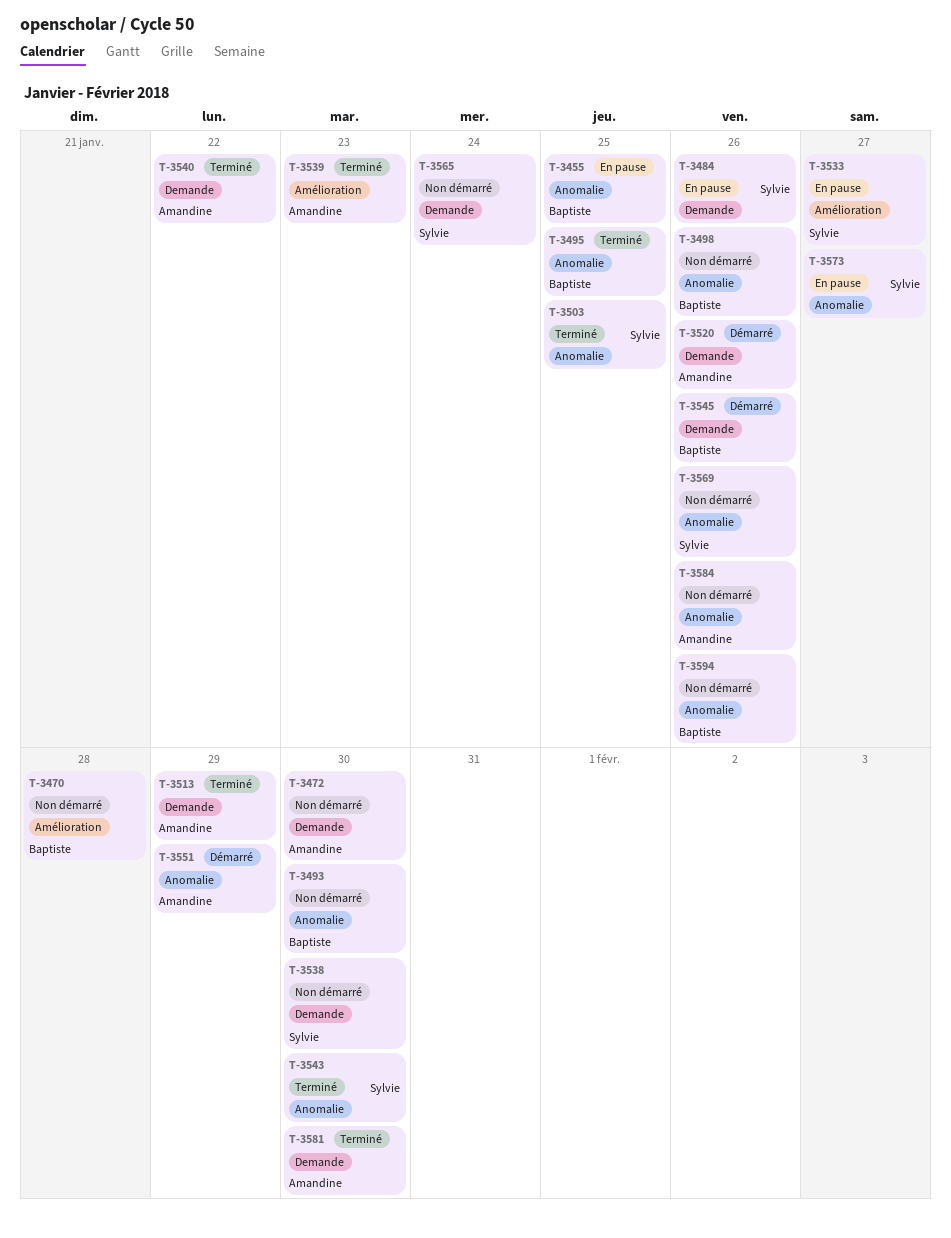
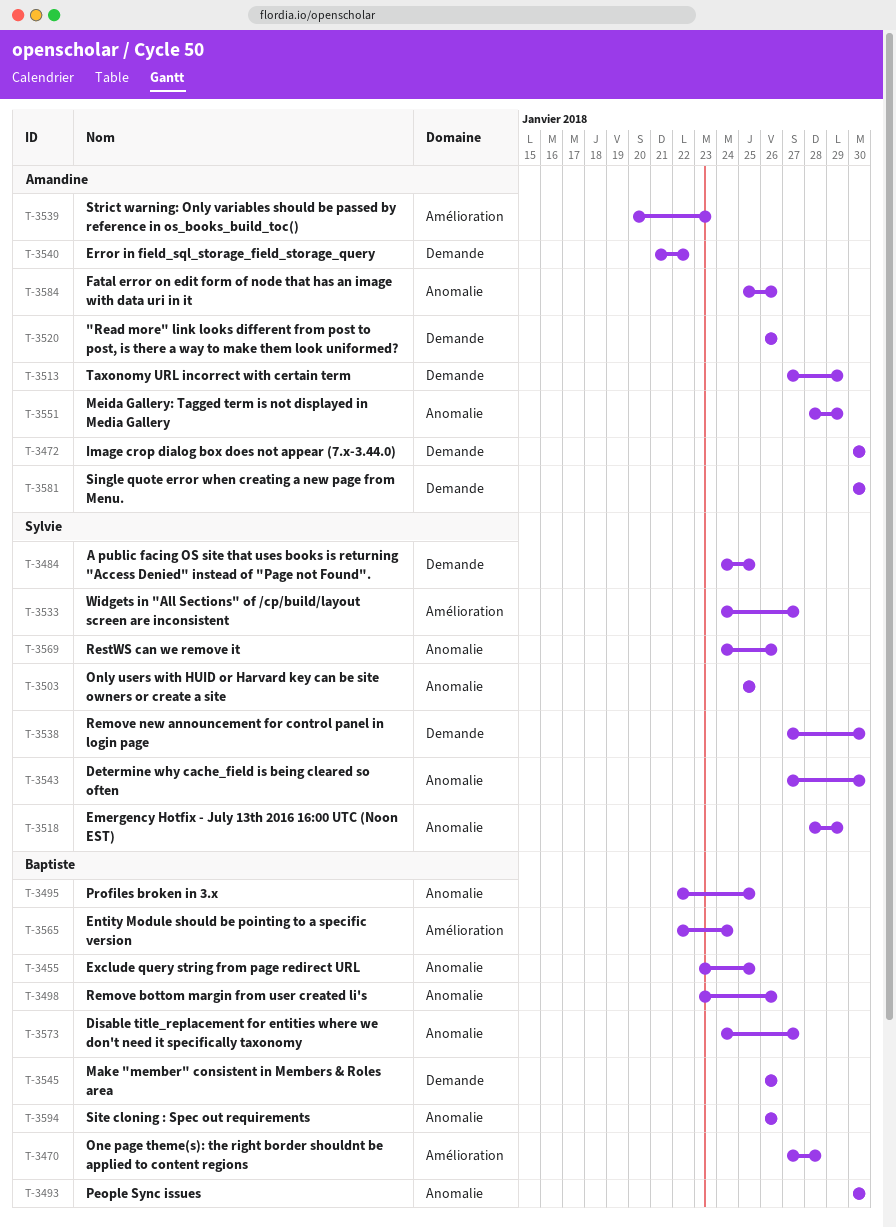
T-3484, due: Jan 26 -> Jan 25
T-3518: none -> present
T-3565, owner: Sylvie -> Baptiste
T-3565, label: Demande -> Amélioration
T-3573, owner: Sylvie -> Baptiste

